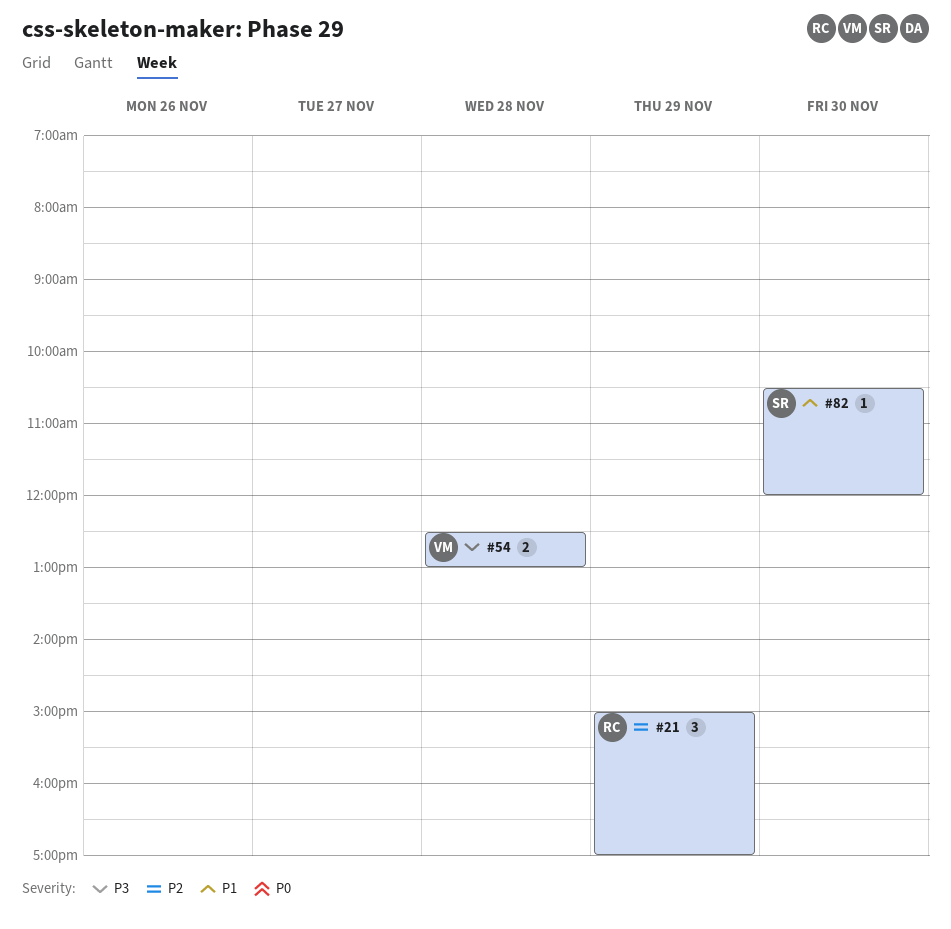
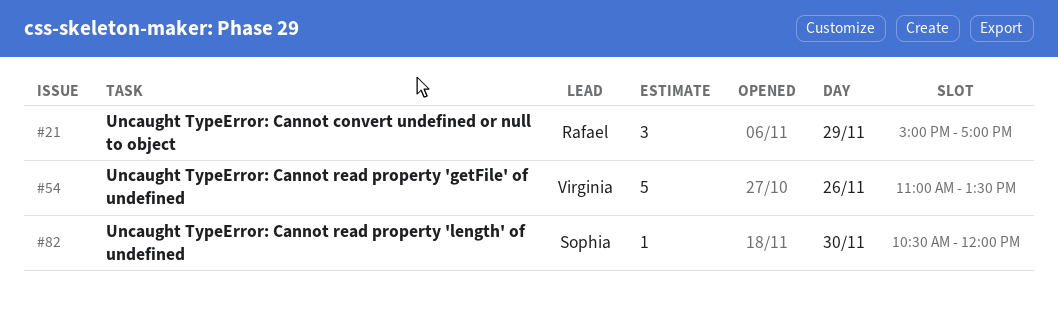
#54, estimate: 2 -> 5
#54, day: Nov 28 -> Nov 26
#54, begins: 12:30 -> 11:00
#54, ends: 13:00 -> 13:30

